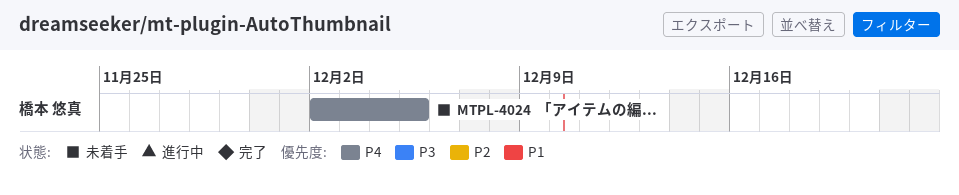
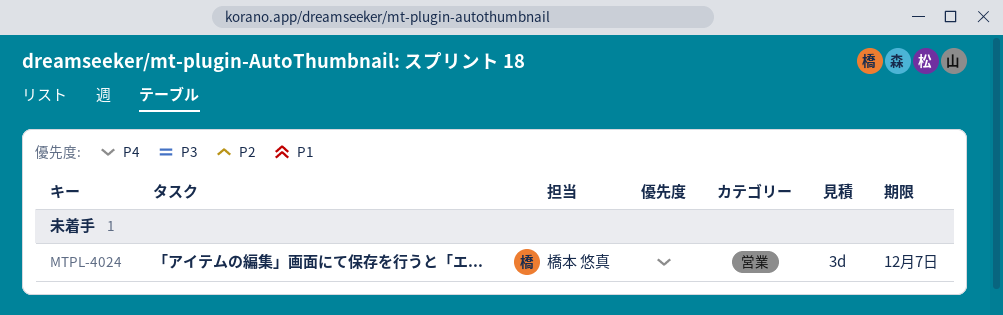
MTPL-4024, due: Dec 5 -> Dec 7

